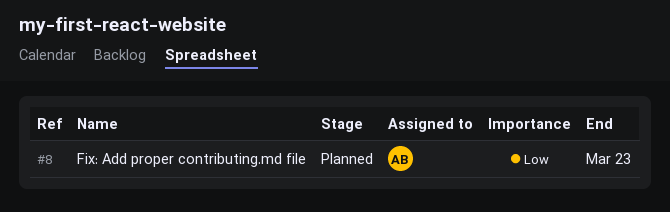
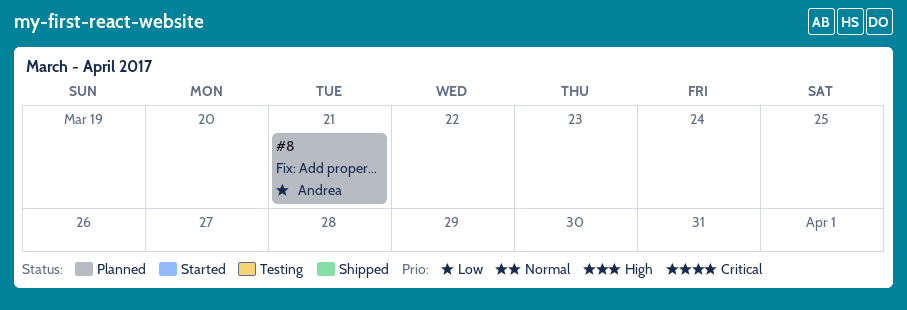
#8, due: Mar 23 -> Mar 21

